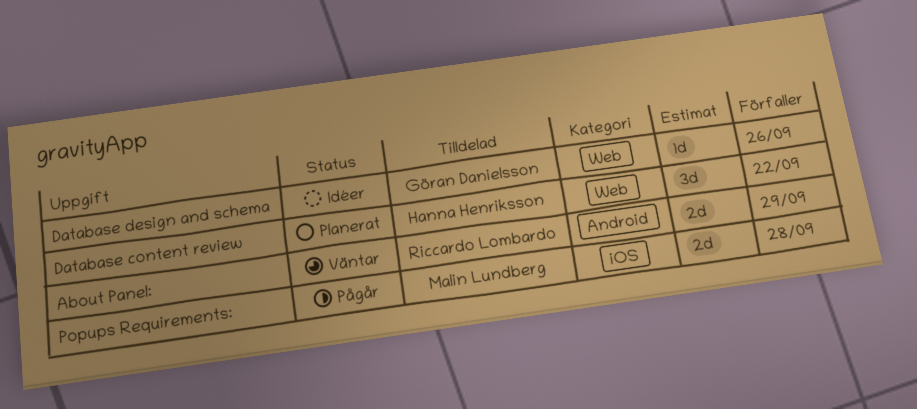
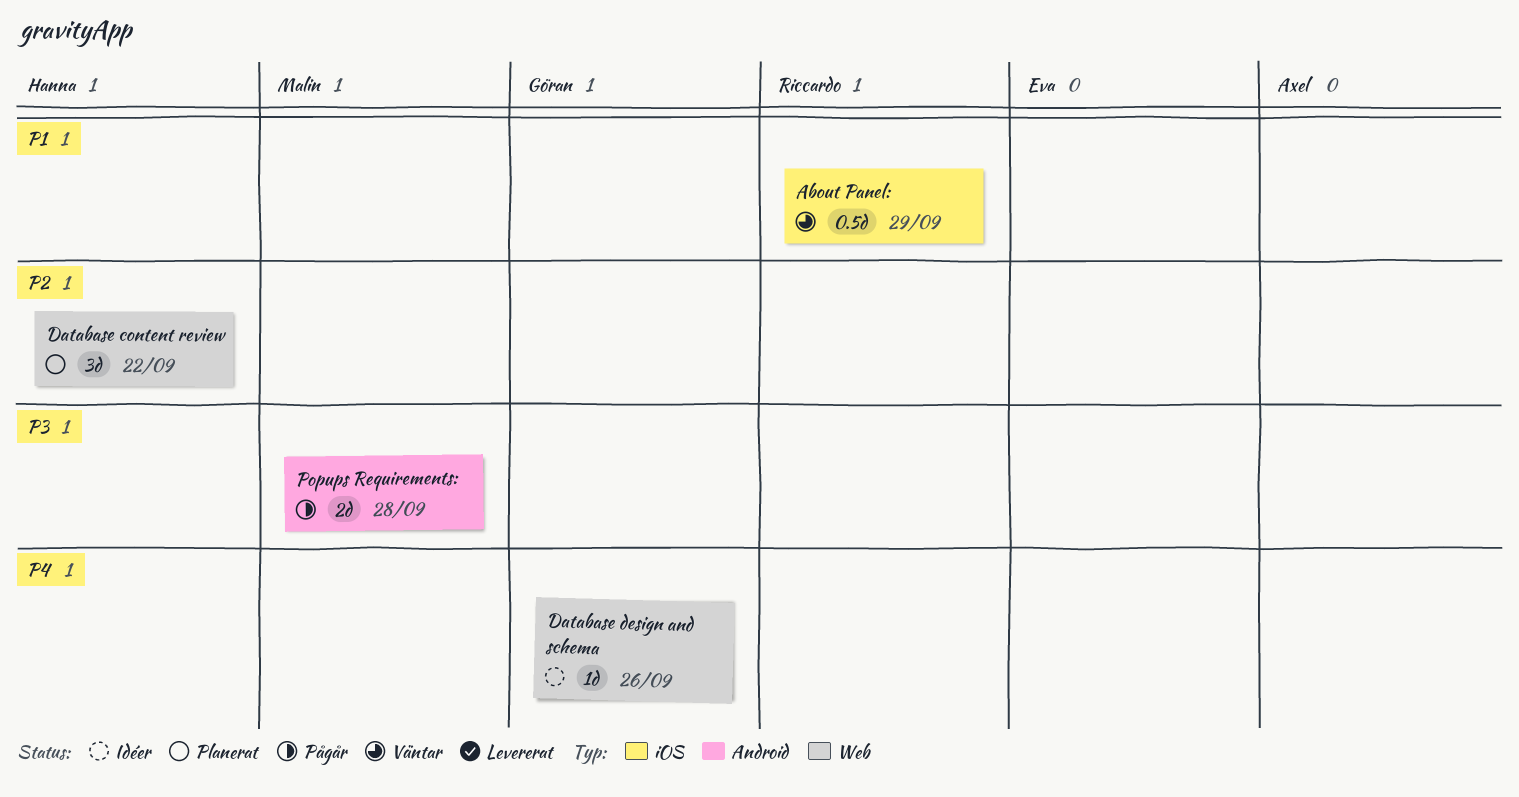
About Panel:, label: Android -> iOS
About Panel:, estimate: 2d -> 0.5d
Popups Requirements:, label: iOS -> Android

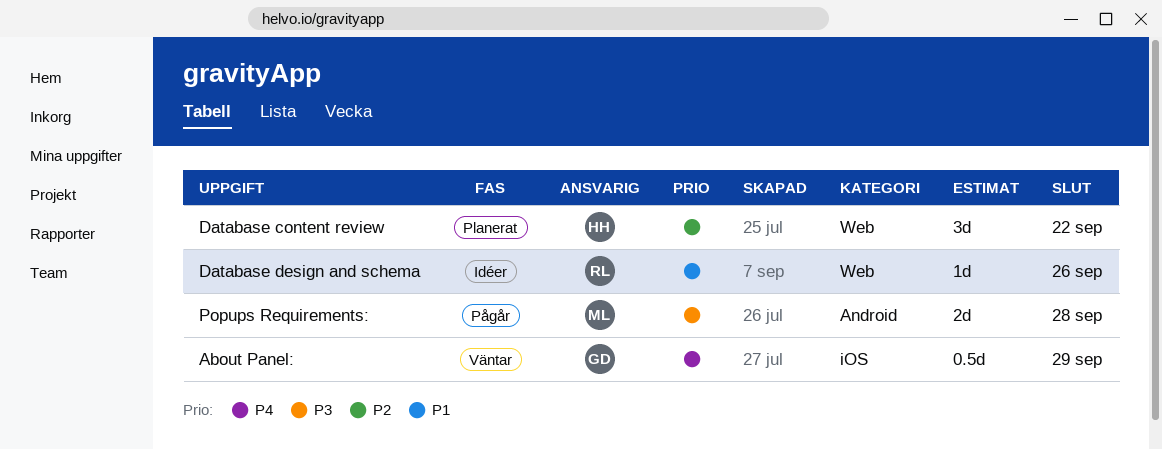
About Panel:, owner: Riccardo -> Göran
About Panel:, priority: P1 -> P4
Database design and schema, owner: Göran -> Riccardo
Database design and schema, priority: P4 -> P1

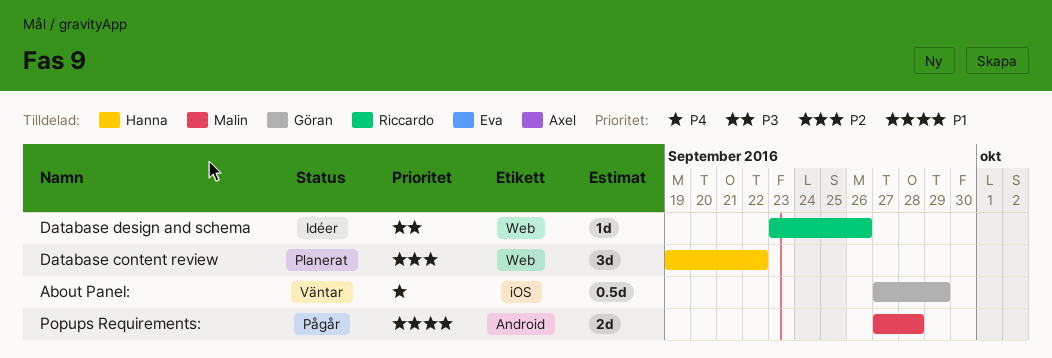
Database design and schema, priority: P1 -> P3
Popups Requirements:, priority: P3 -> P1

